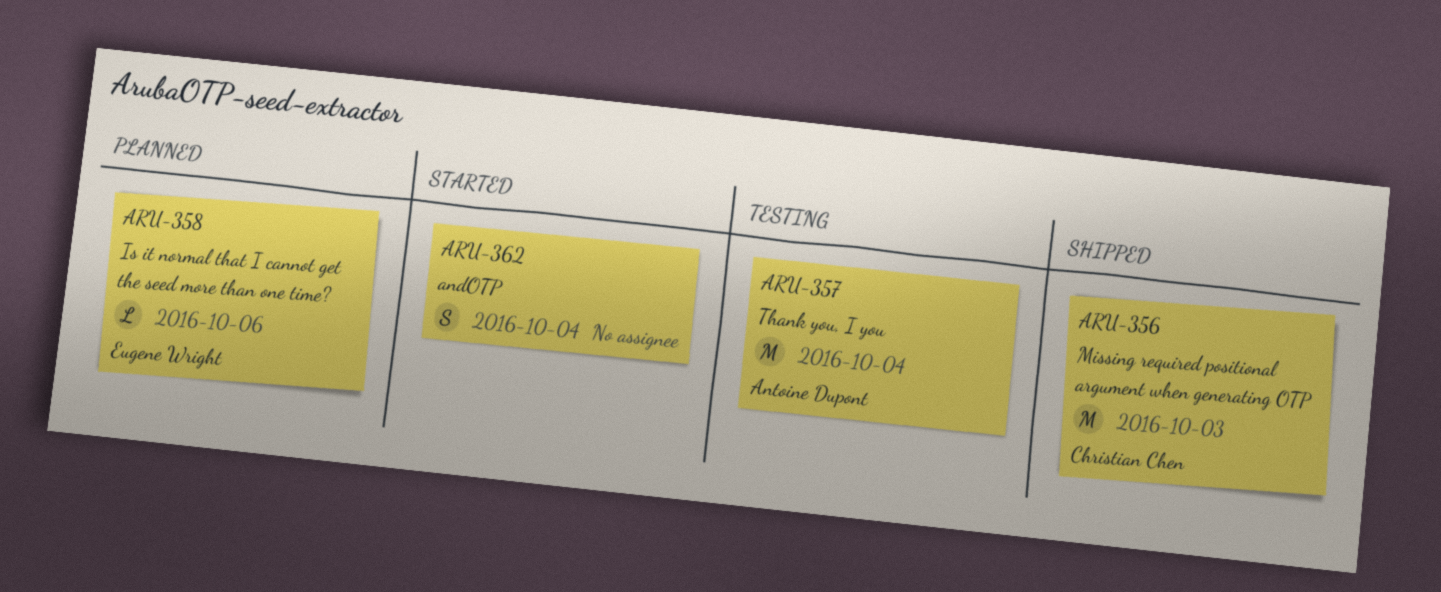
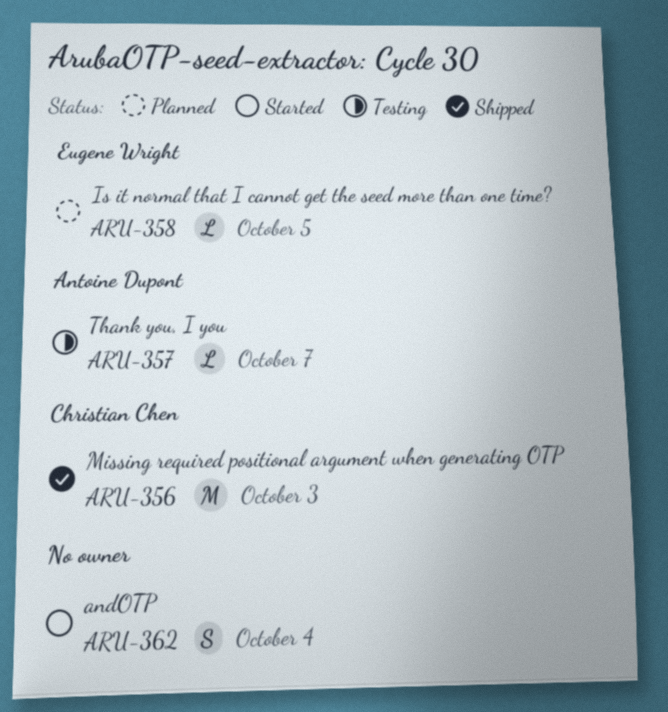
ARU-357, estimate: M -> L
ARU-357, due: Oct 4 -> Oct 7
ARU-358, due: Oct 6 -> Oct 5

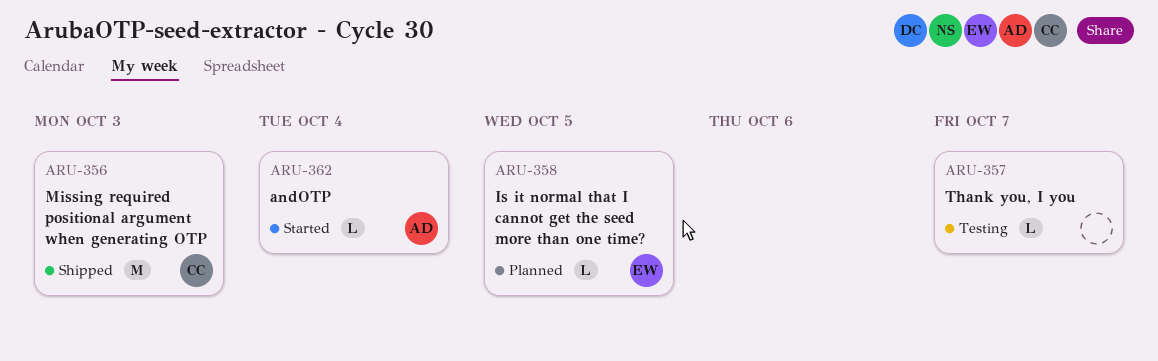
ARU-357, owner: Antoine Dupont -> none
ARU-362, owner: none -> Antoine Dupont
ARU-362, estimate: S -> L

